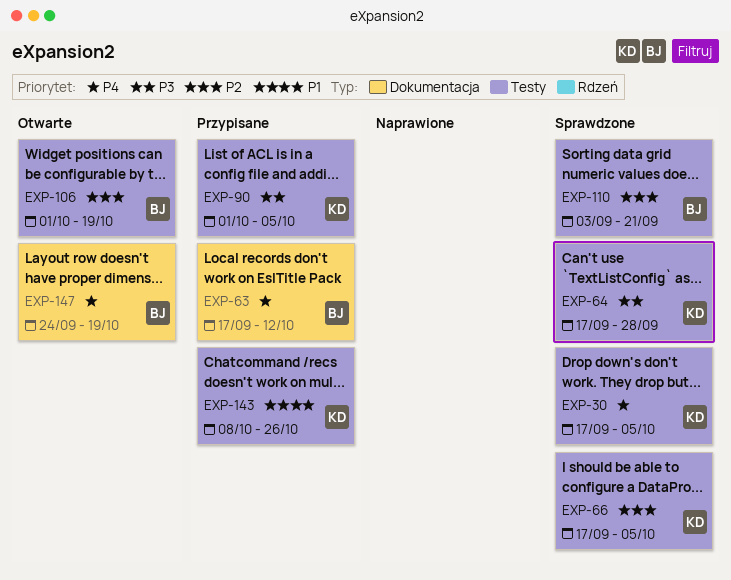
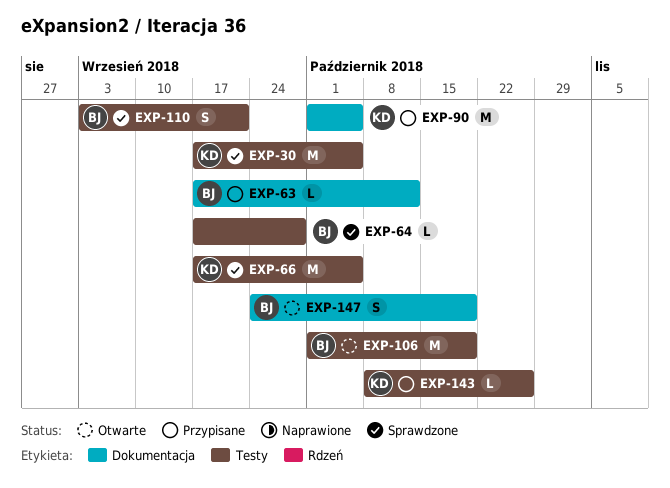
EXP-64, owner: KD -> BJ
EXP-90, label: Testy -> Dokumentacja

